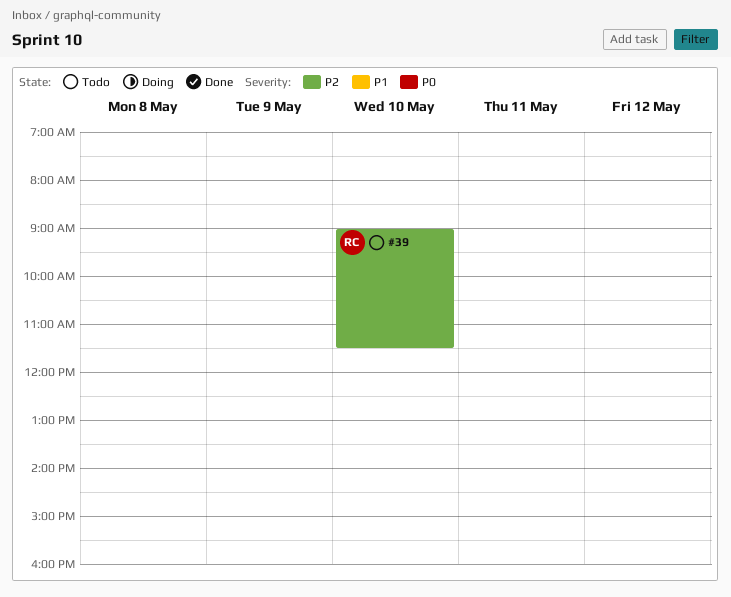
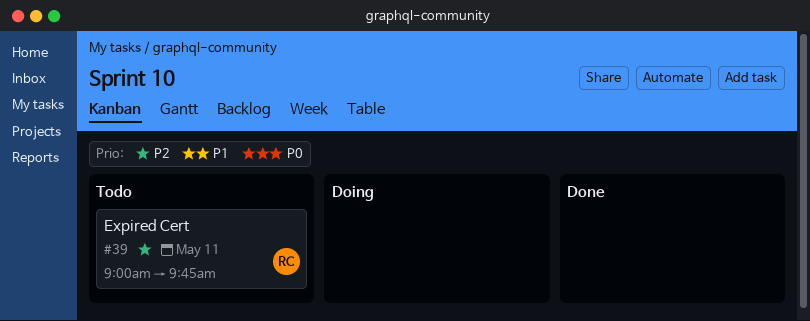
#39, day: May 10 -> May 11
#39, ends: 11:30 -> 09:45

